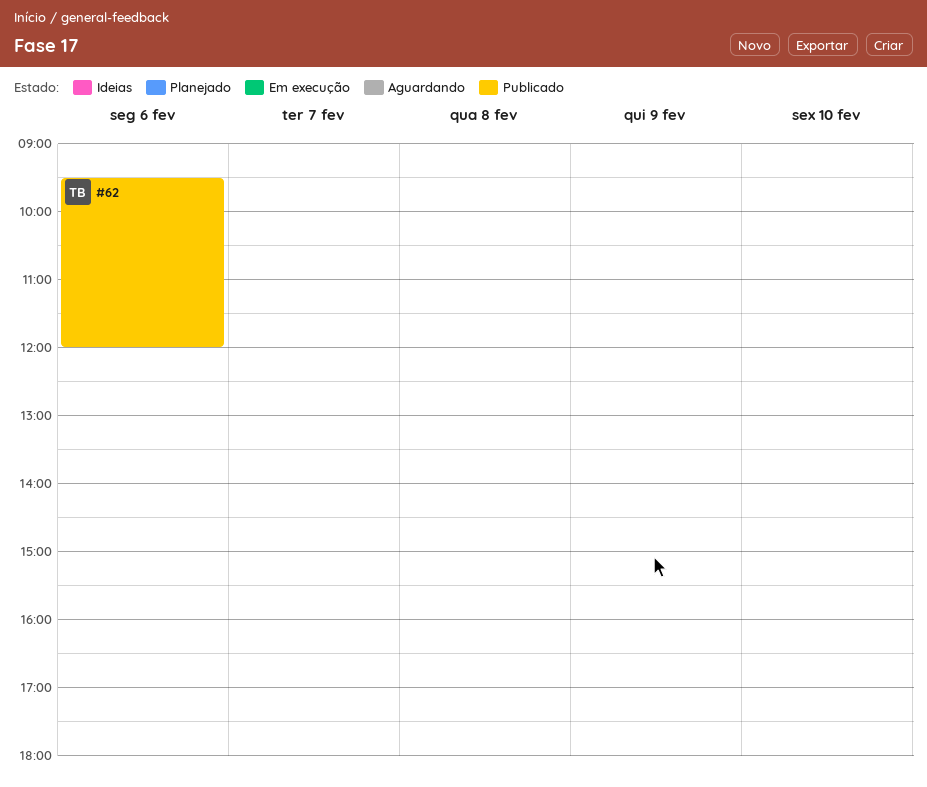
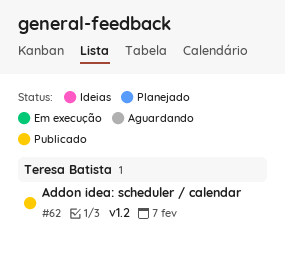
#62, day: Feb 6 -> Feb 7

